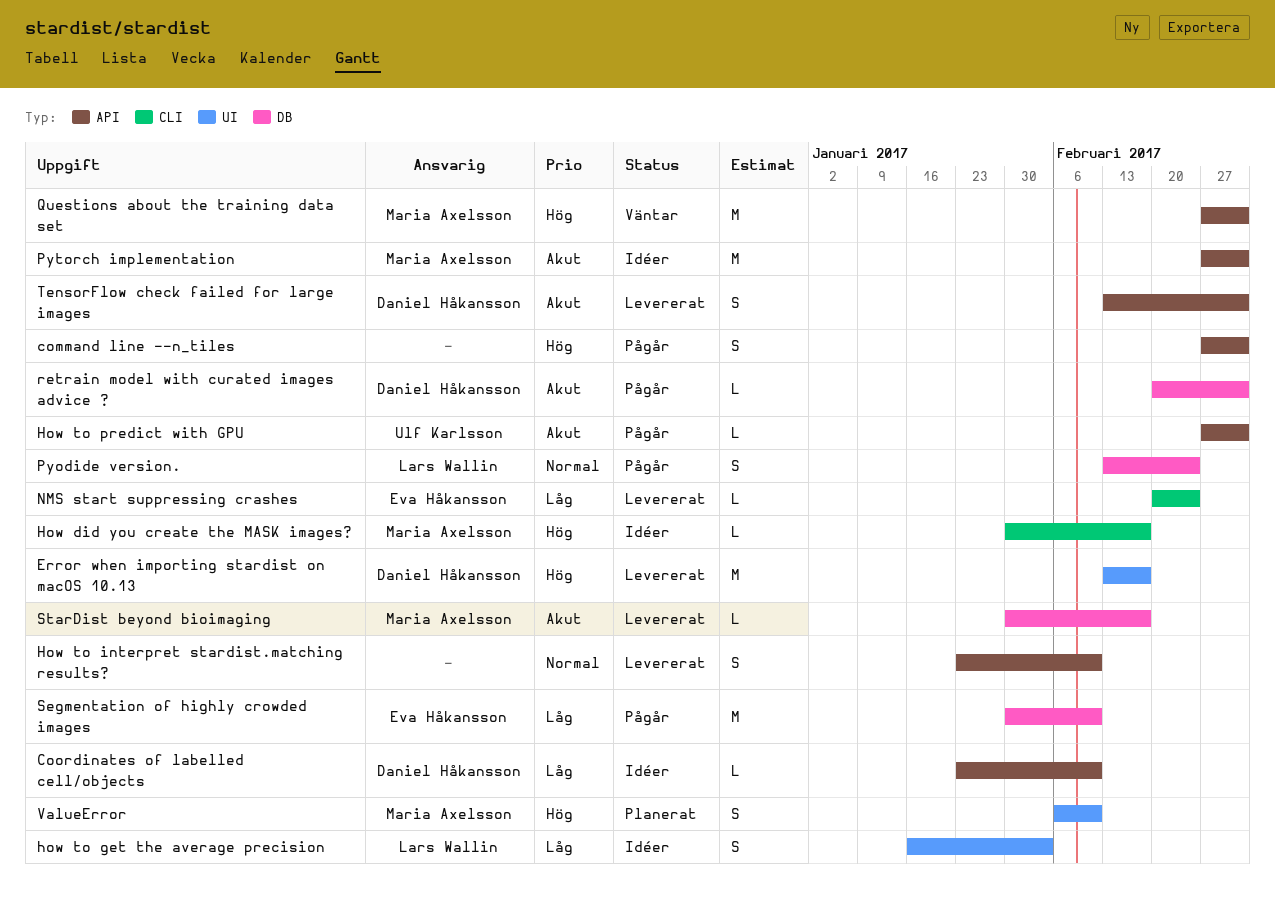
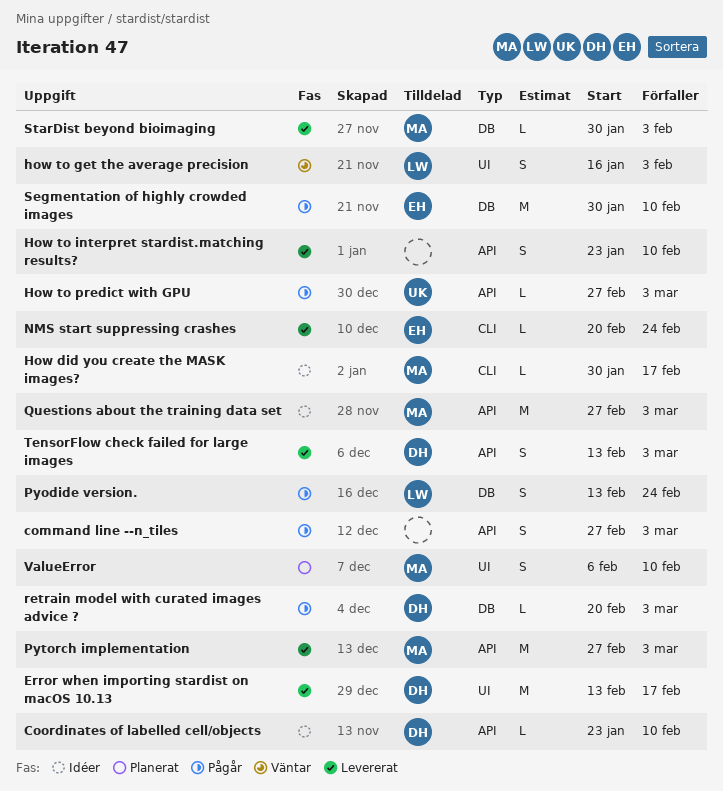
how to get the average precision, status: Idéer -> Väntar
Pytorch implementation, status: Idéer -> Levererat
Questions about the training data set, status: Väntar -> Idéer
StarDist beyond bioimaging, due: Feb 17 -> Feb 3

